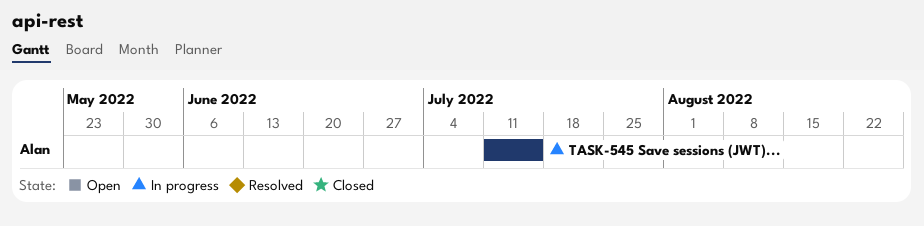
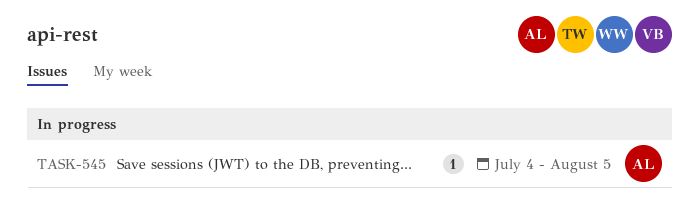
TASK-545, start: Jul 11 -> Jul 4
TASK-545, due: Jul 15 -> Aug 5

